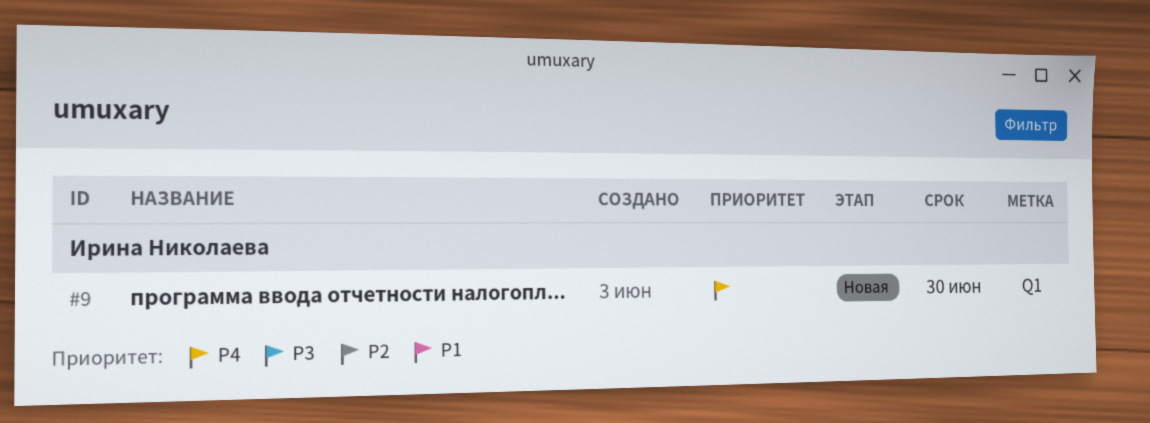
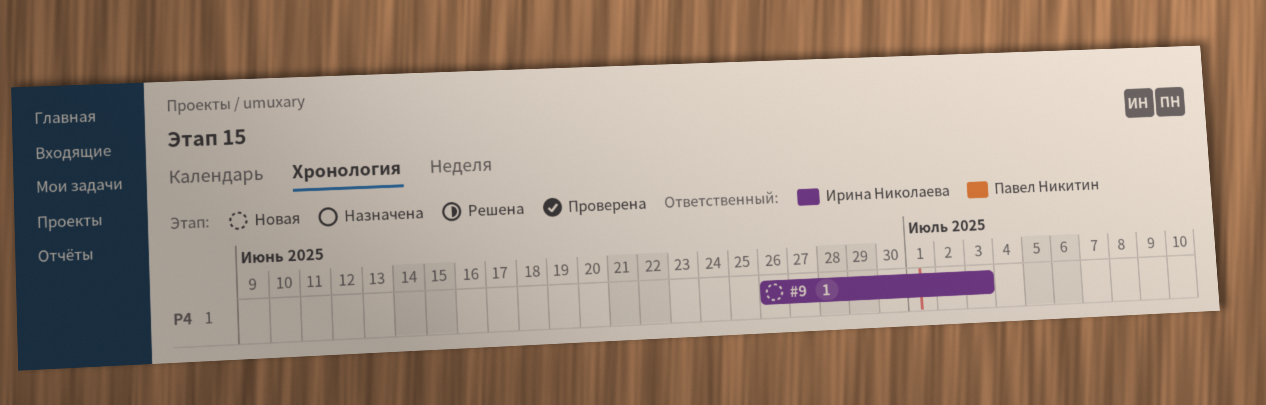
#9, due: Jun 30 -> Jul 3

